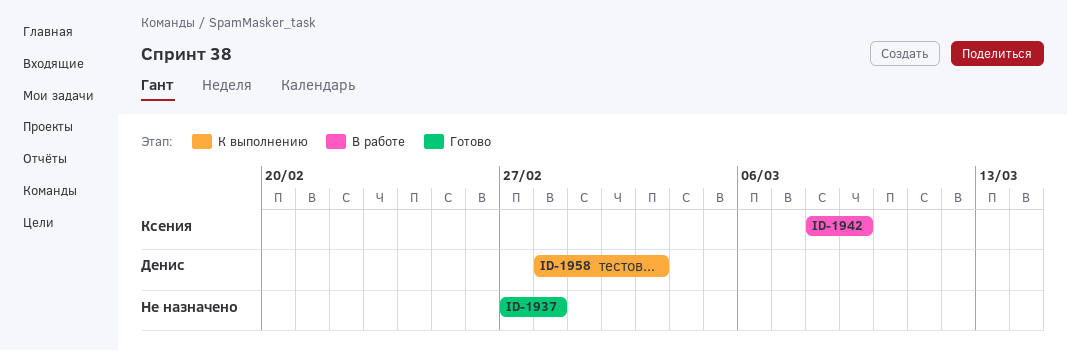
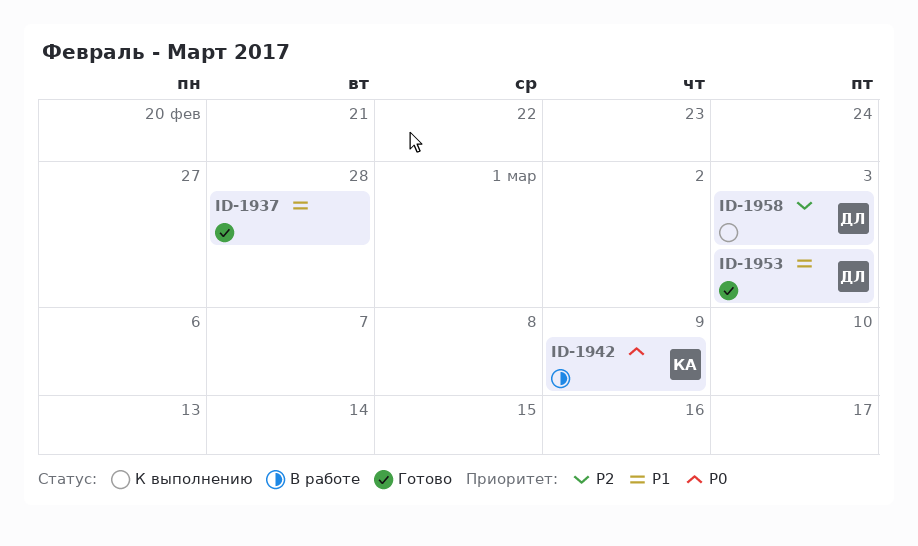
ID-1953: none -> present

